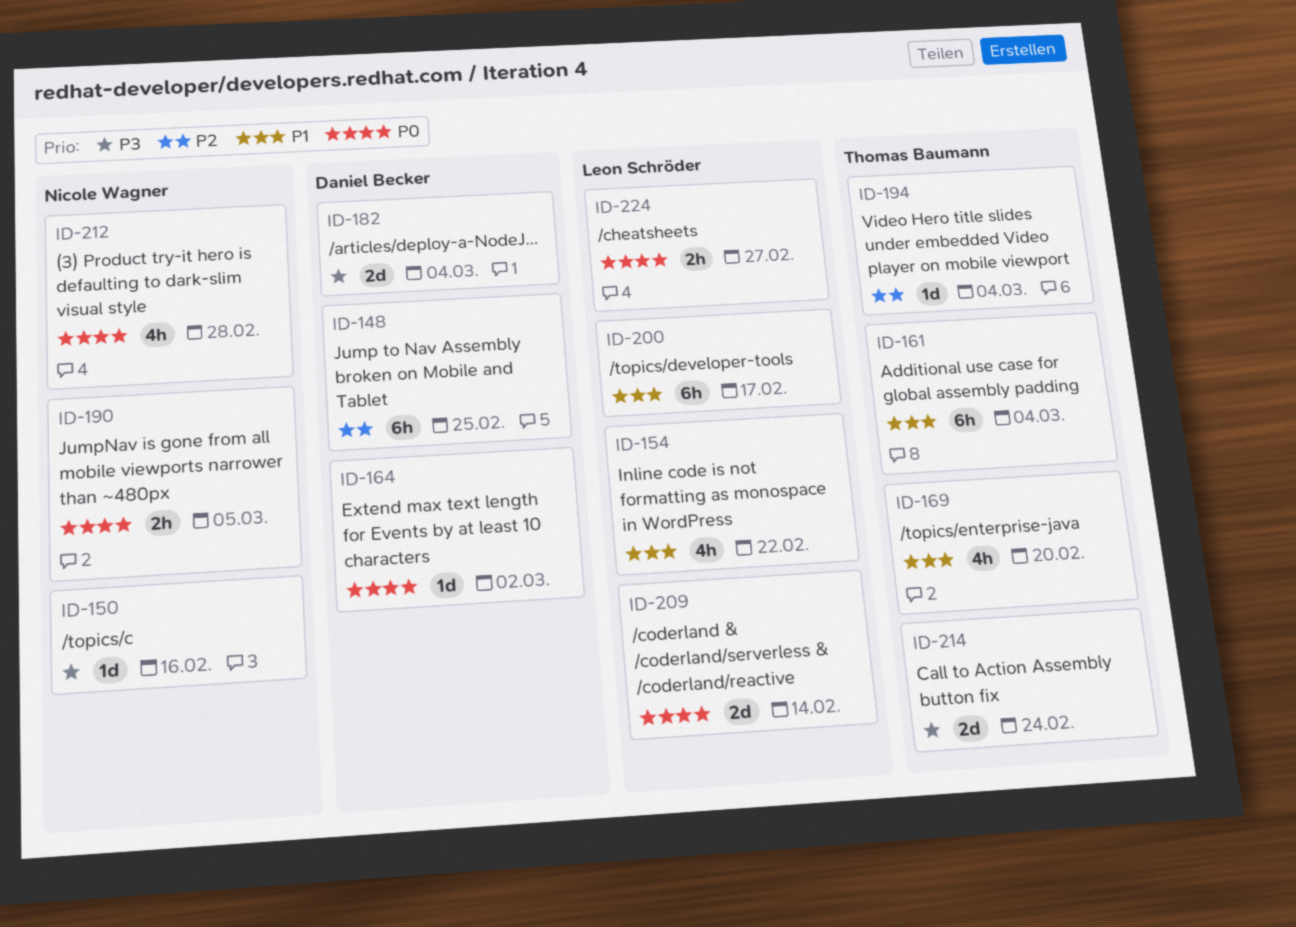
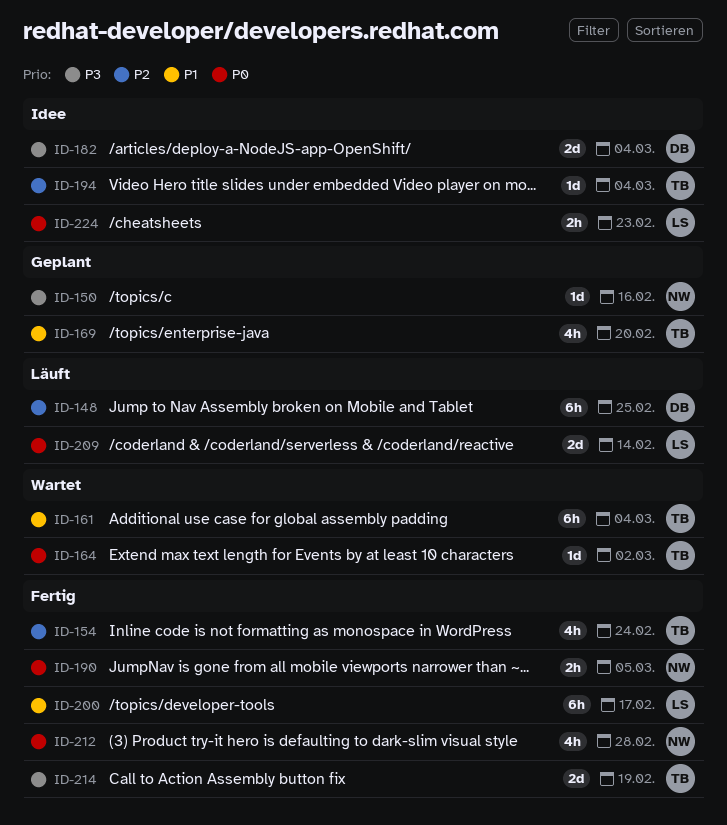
ID-154, owner: Leon Schröder -> Thomas Baumann
ID-154, priority: P1 -> P2
ID-154, due: Feb 22 -> Feb 24
ID-164, owner: Daniel Becker -> Thomas Baumann
ID-214, due: Feb 24 -> Feb 19
ID-224, due: Feb 27 -> Feb 23

